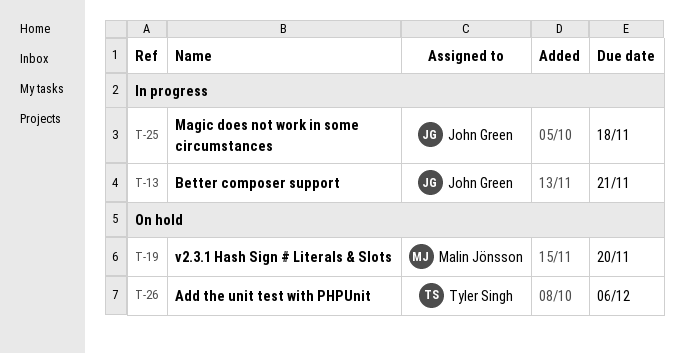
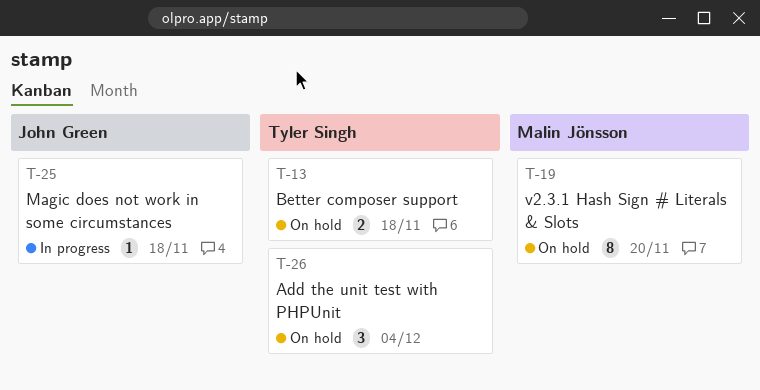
T-13, status: In progress -> On hold
T-13, owner: John Green -> Tyler Singh
T-13, due: Nov 21 -> Nov 18
T-26, due: Dec 6 -> Dec 4

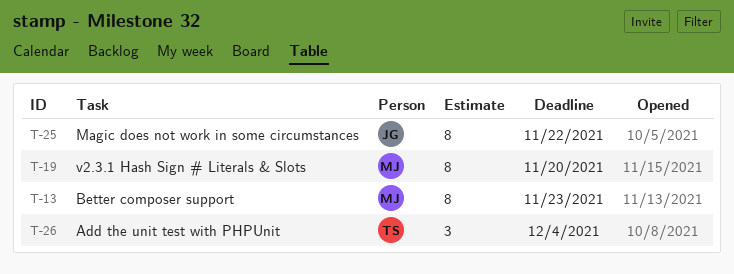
T-13, owner: Tyler Singh -> Malin Jönsson
T-13, estimate: 2 -> 8
T-13, due: Nov 18 -> Nov 23
T-25, estimate: 1 -> 8
T-25, due: Nov 18 -> Nov 22

